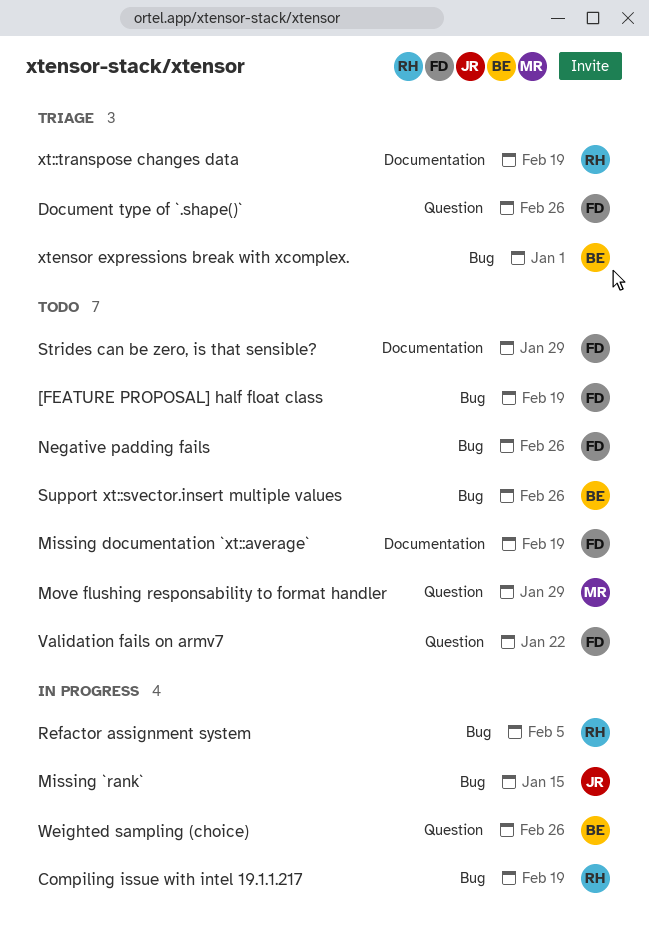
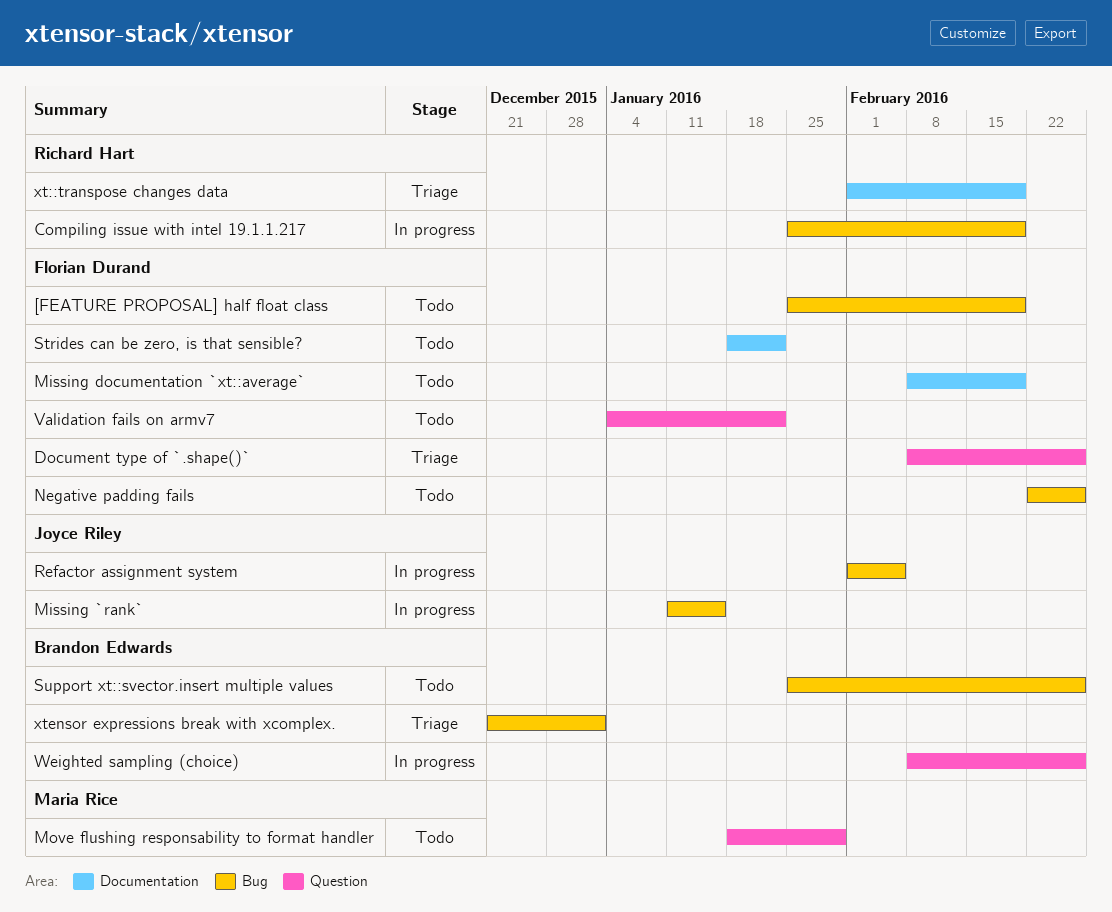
Refactor assignment system, owner: Richard Hart -> Joyce Riley
Strides can be zero, is that sensible?, due: Jan 29 -> Jan 22

